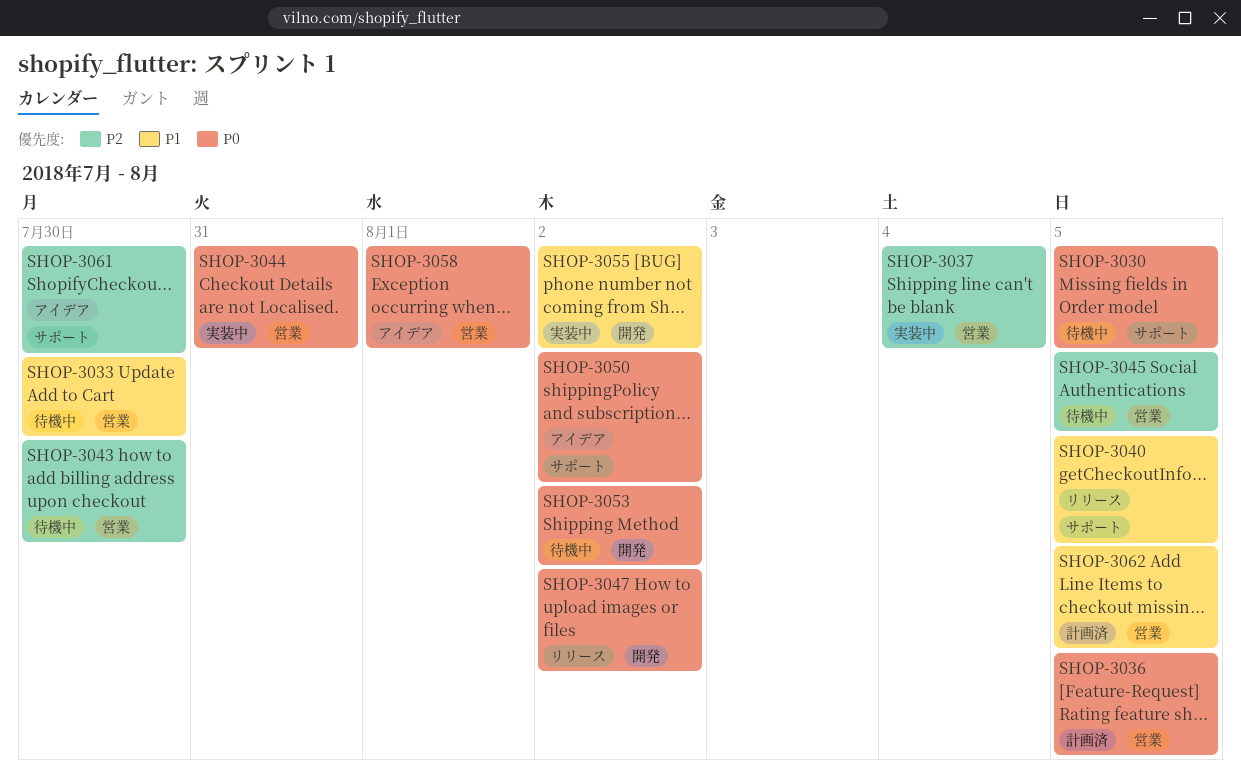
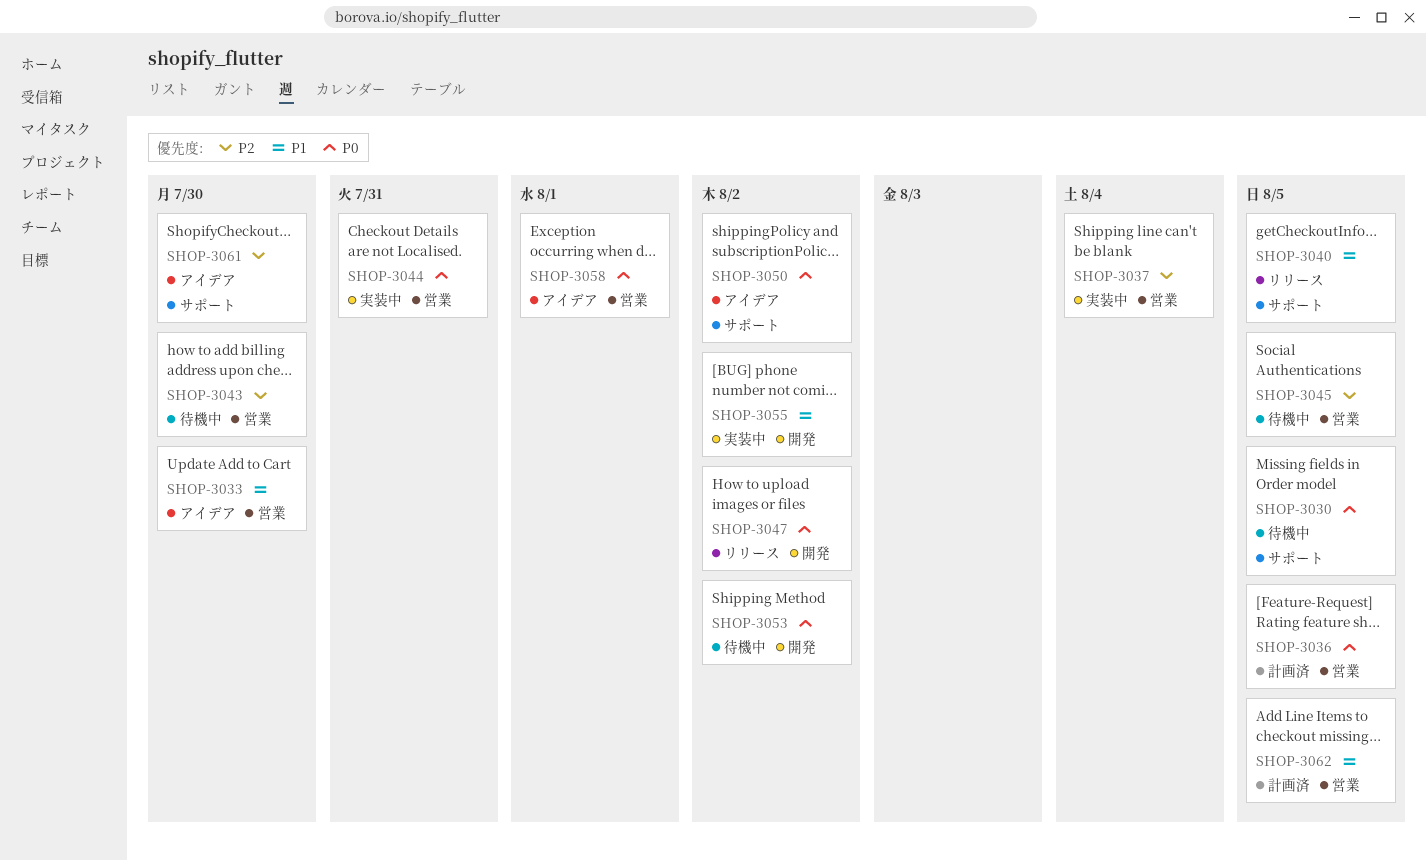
SHOP-3033, status: 待機中 -> アイデア

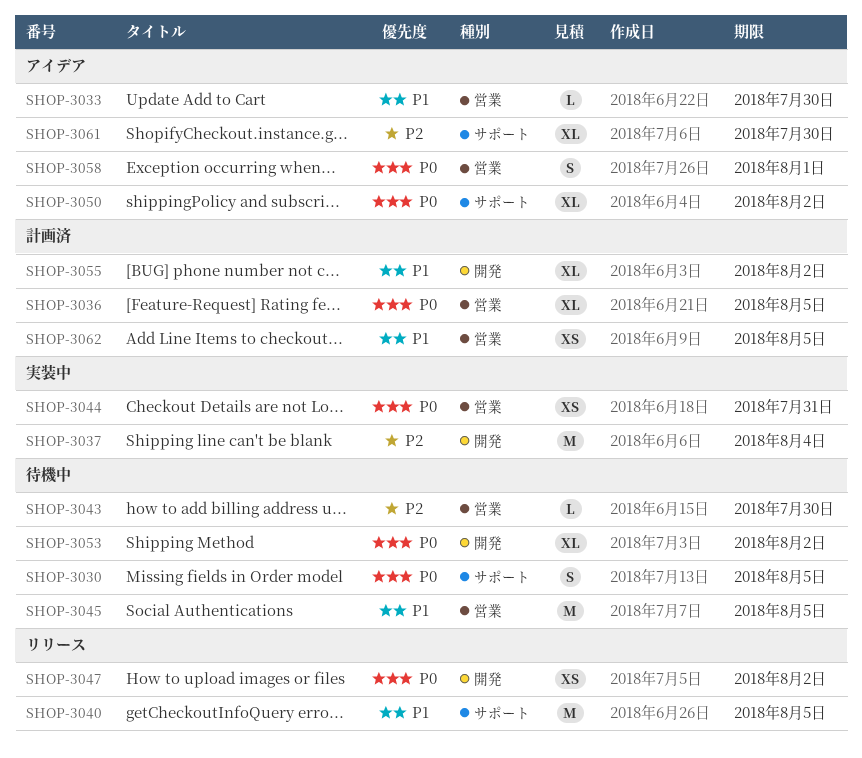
SHOP-3037, label: 営業 -> 開発
SHOP-3045, priority: P2 -> P1
SHOP-3055, status: 実装中 -> 計画済

